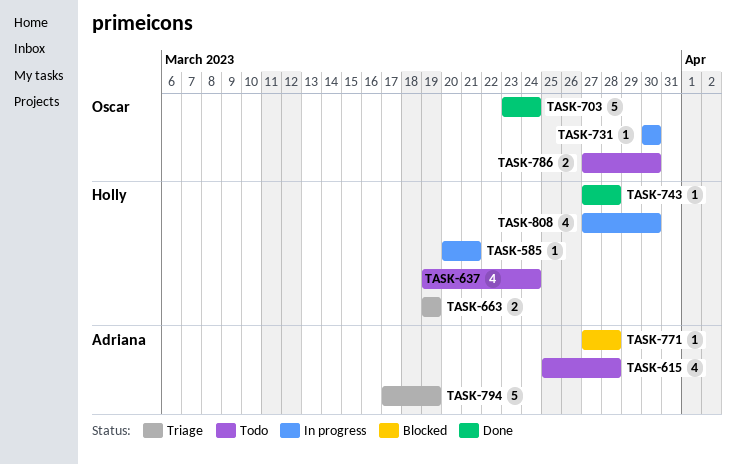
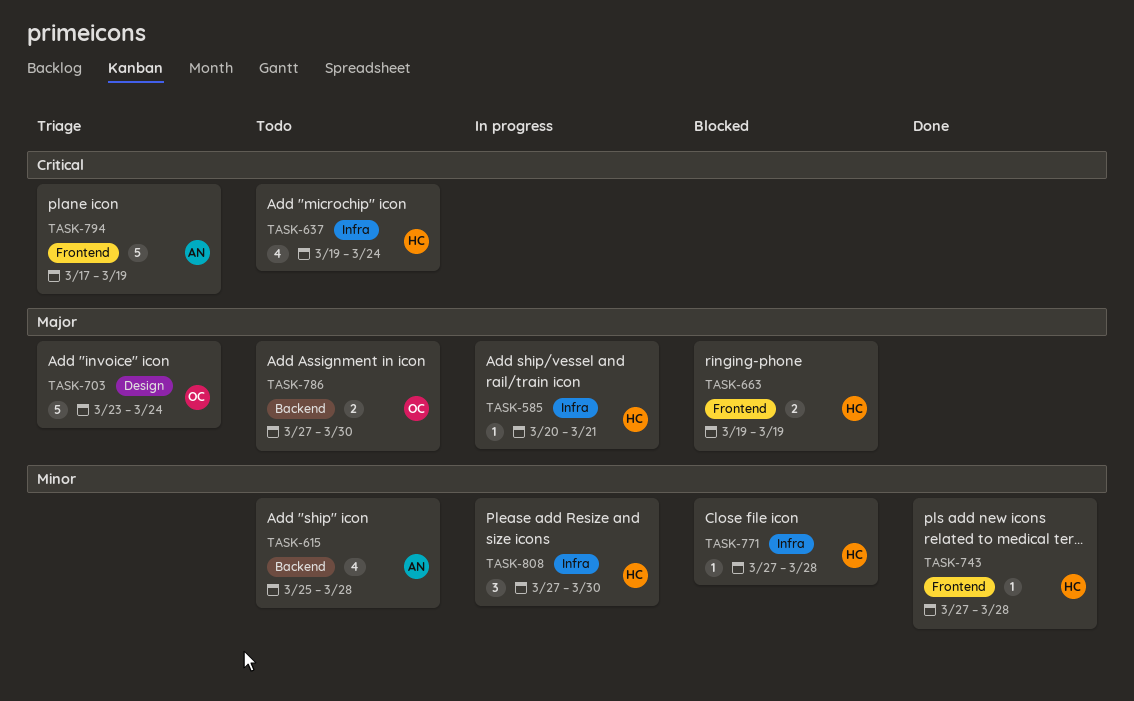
TASK-663, status: Triage -> Blocked
TASK-703, status: Done -> Triage
TASK-731: present -> none
TASK-771, owner: Adriana -> Holly
TASK-808, estimate: 4 -> 3

